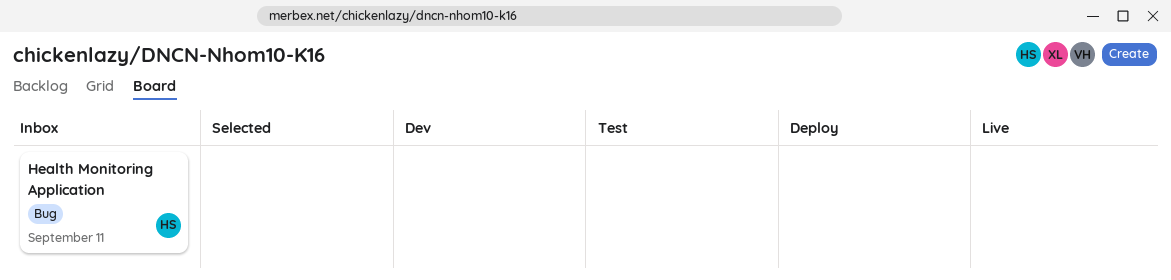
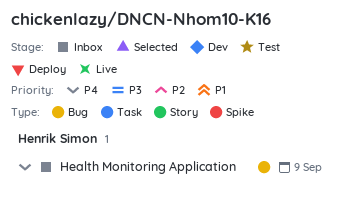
Health Monitoring Application, due: Sep 11 -> Sep 9

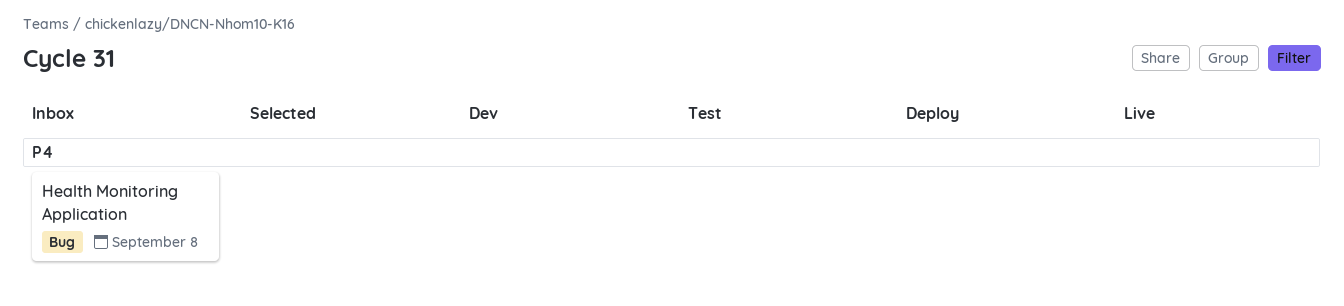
Health Monitoring Application, due: Sep 9 -> Sep 8

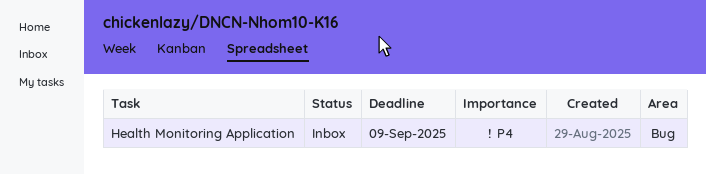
Health Monitoring Application, due: Sep 8 -> Sep 9

